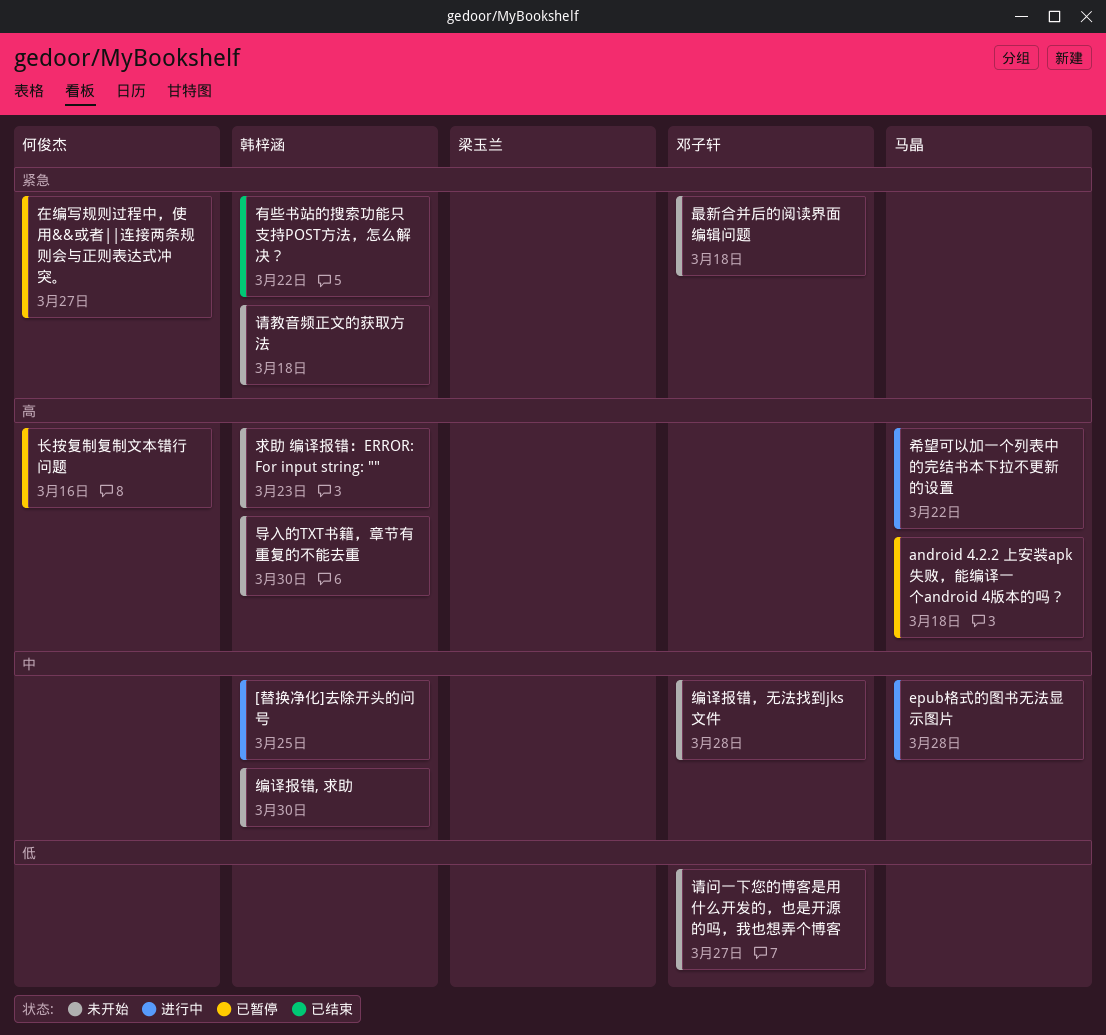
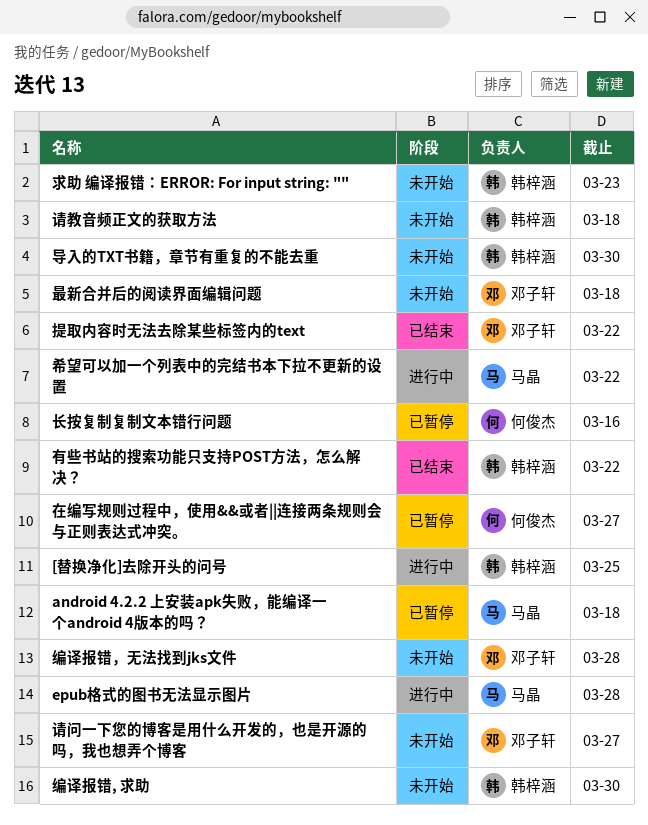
提取内容时无法去除某些标签内的text: none -> present

